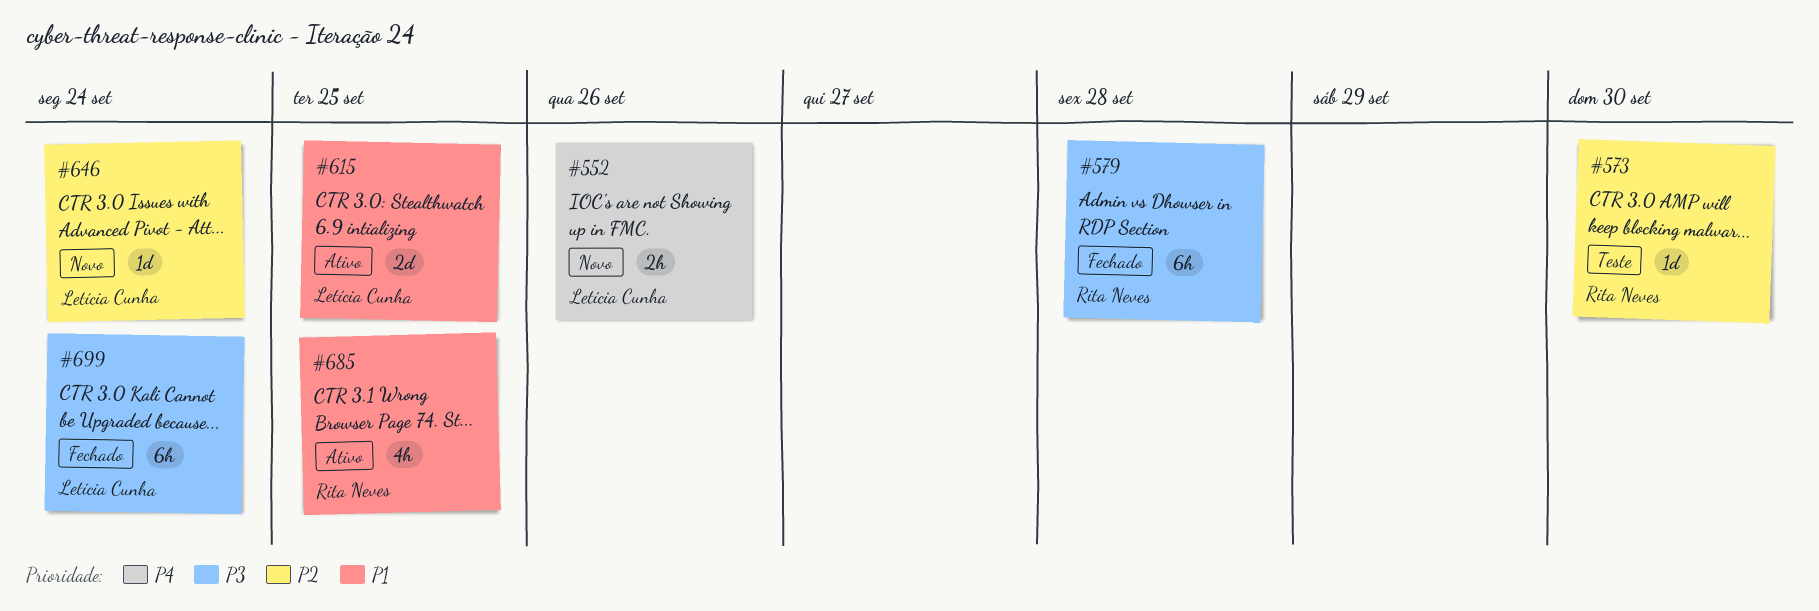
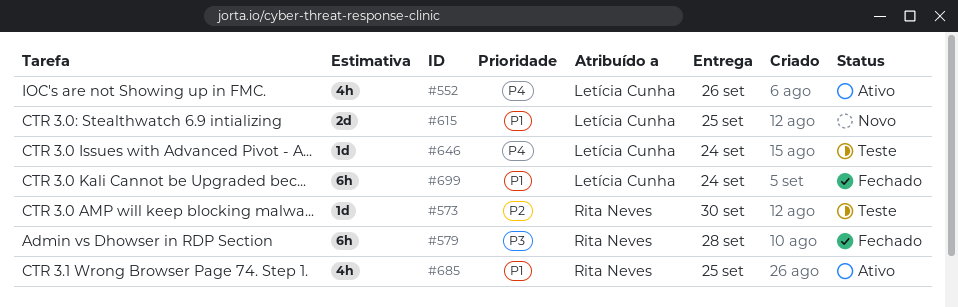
#552, status: Novo -> Ativo
#552, estimate: 2h -> 4h
#615, status: Ativo -> Novo
#646, status: Novo -> Teste
#646, priority: P2 -> P4
#699, priority: P3 -> P1

